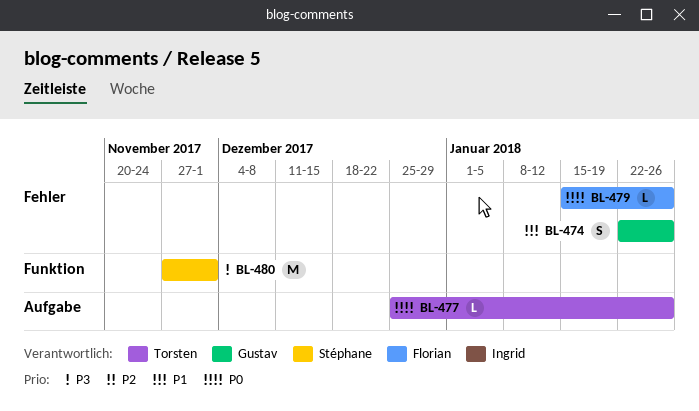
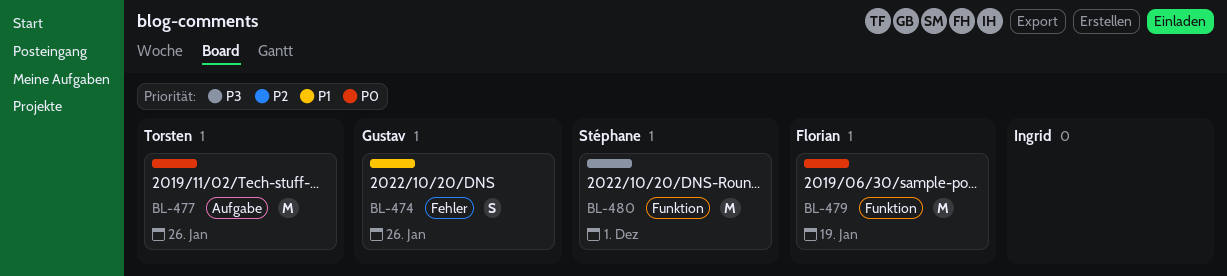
BL-477, estimate: L -> M
BL-479, label: Fehler -> Funktion
BL-479, estimate: L -> M
BL-479, due: Jan 26 -> Jan 19

